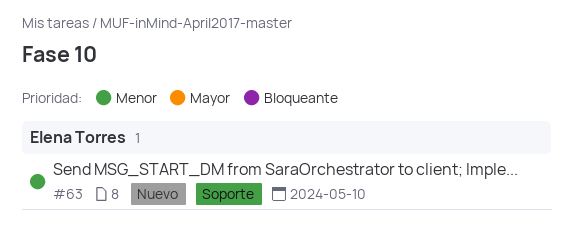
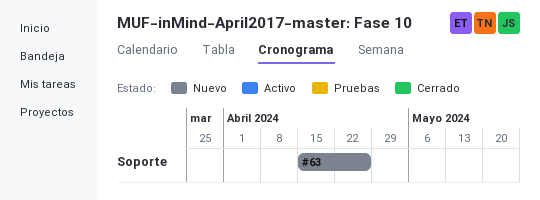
#63, due: May 10 -> Apr 26

